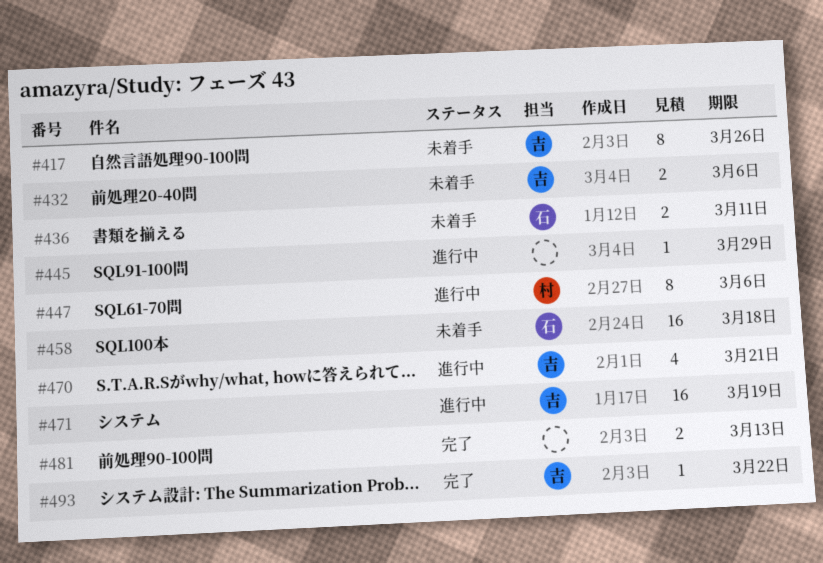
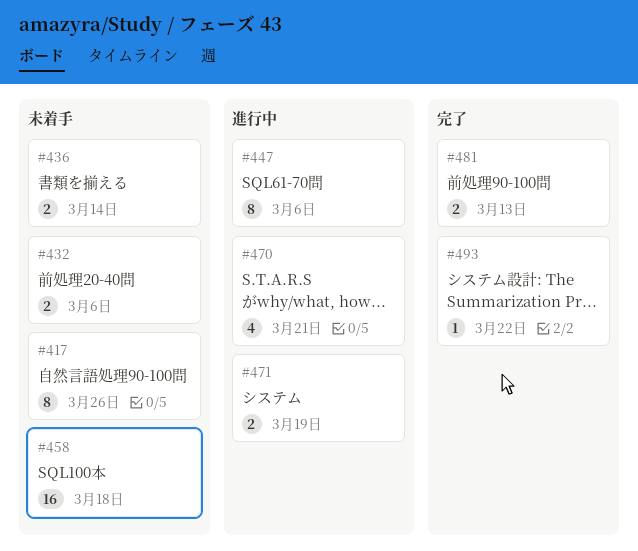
#436, due: Mar 11 -> Mar 14
#445: present -> none
#471, estimate: 16 -> 2

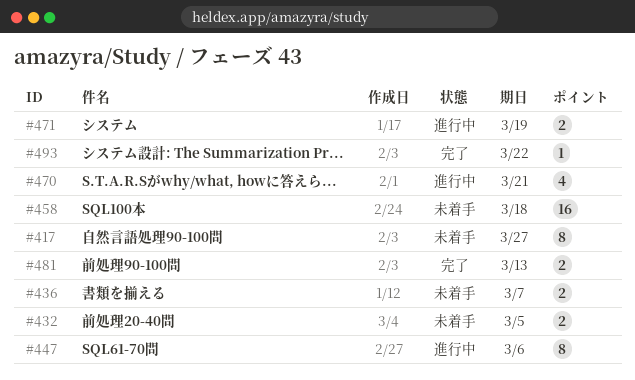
#417, due: Mar 26 -> Mar 27
#432, due: Mar 6 -> Mar 5
#436, due: Mar 14 -> Mar 7

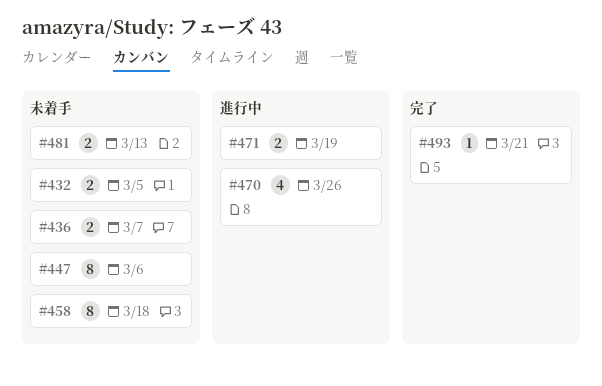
#417: present -> none
#447, status: 進行中 -> 未着手
#458, estimate: 16 -> 8
#470, due: Mar 21 -> Mar 26
#481, status: 完了 -> 未着手
#493, due: Mar 22 -> Mar 21

